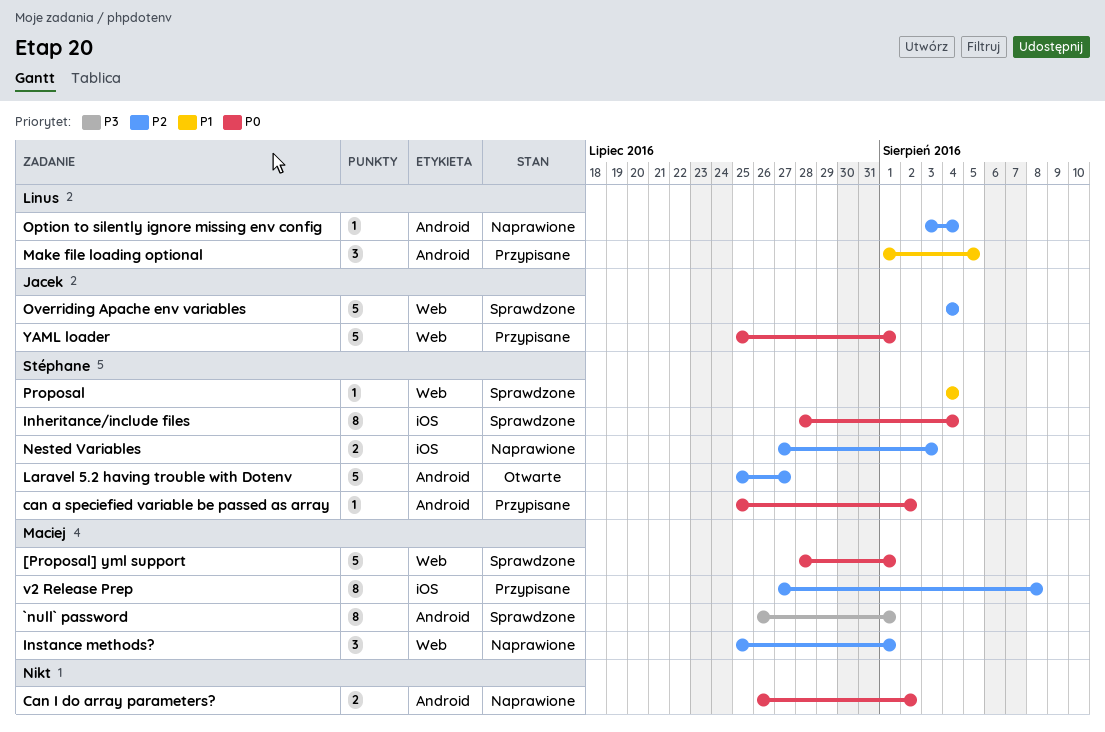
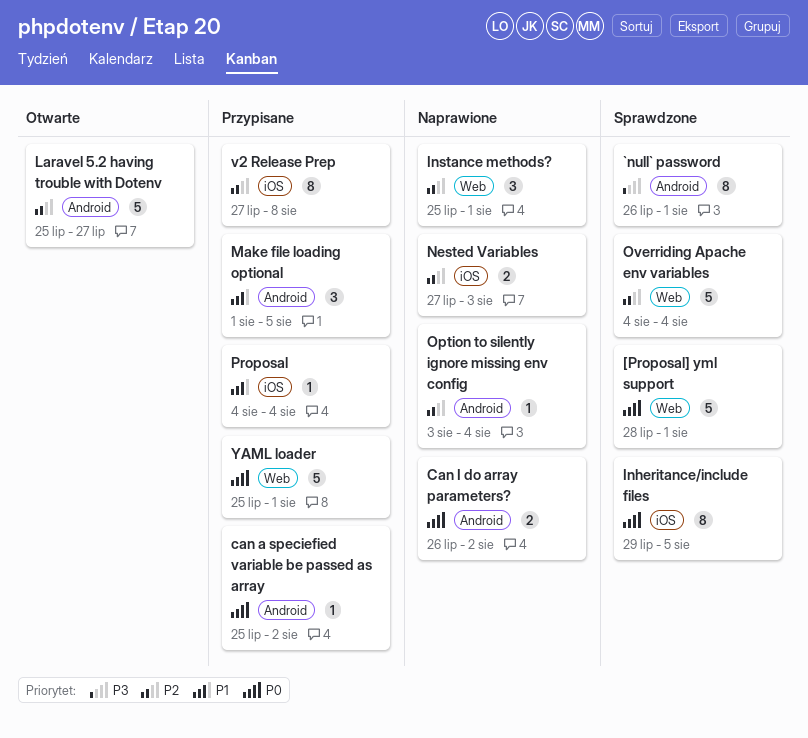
Inheritance/include files, start: Jul 28 -> Jul 29
Inheritance/include files, due: Aug 4 -> Aug 5
Proposal, status: Sprawdzone -> Przypisane
Proposal, label: Web -> iOS

